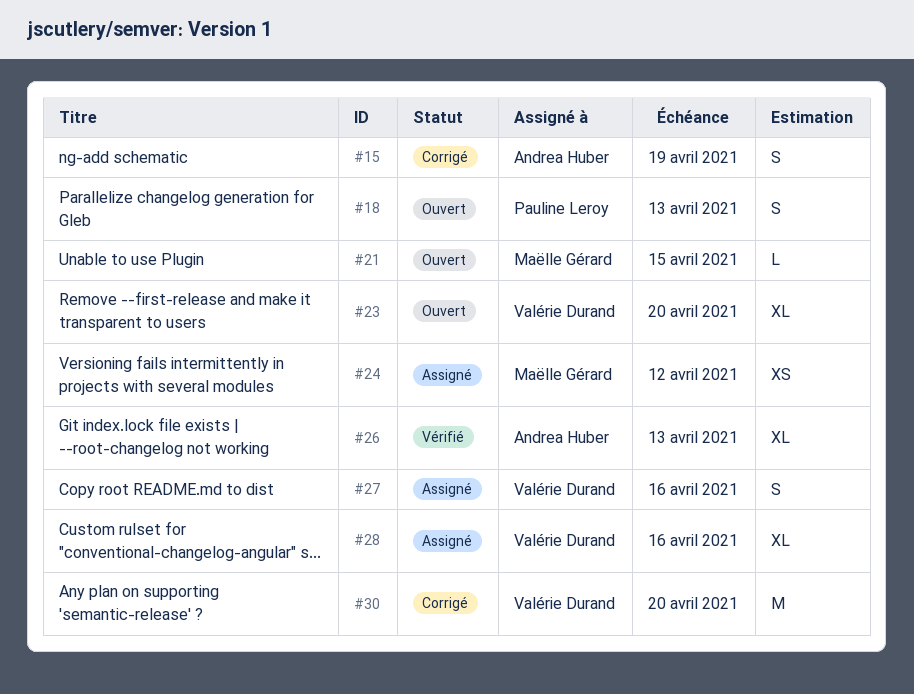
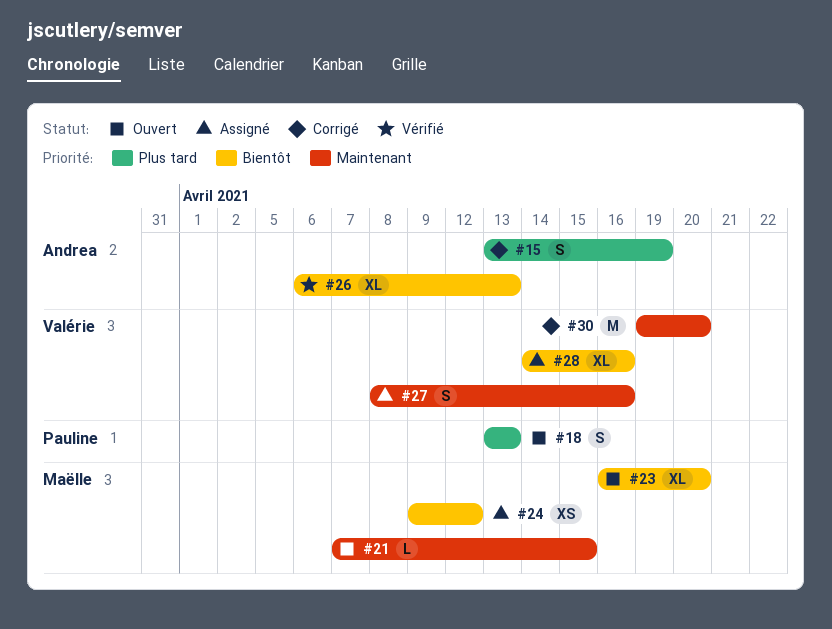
#23, owner: Valérie Durand -> Maëlle Gérard

